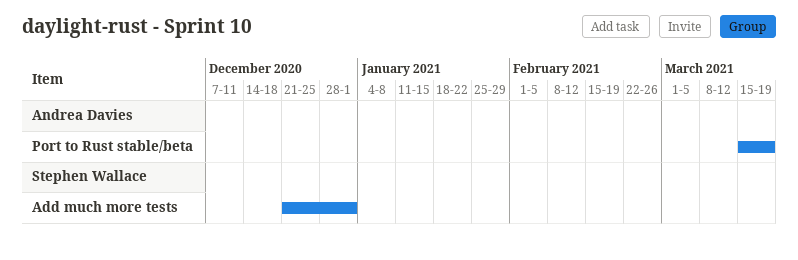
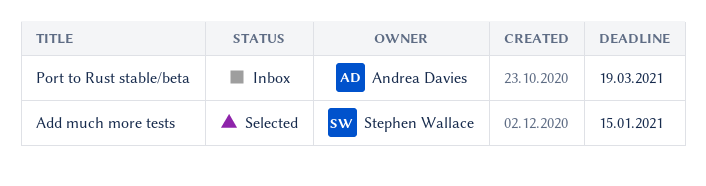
Add much more tests, due: Jan 1 -> Jan 15

